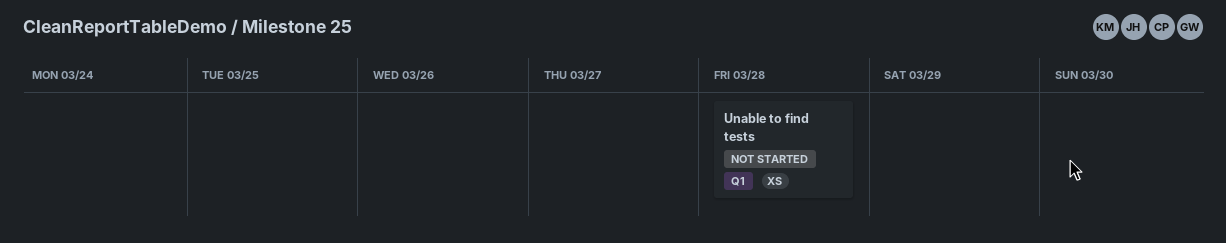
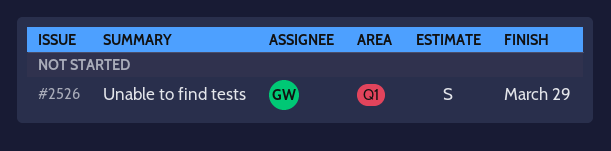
Unable to find tests, estimate: XS -> S
Unable to find tests, due: Mar 28 -> Mar 29

